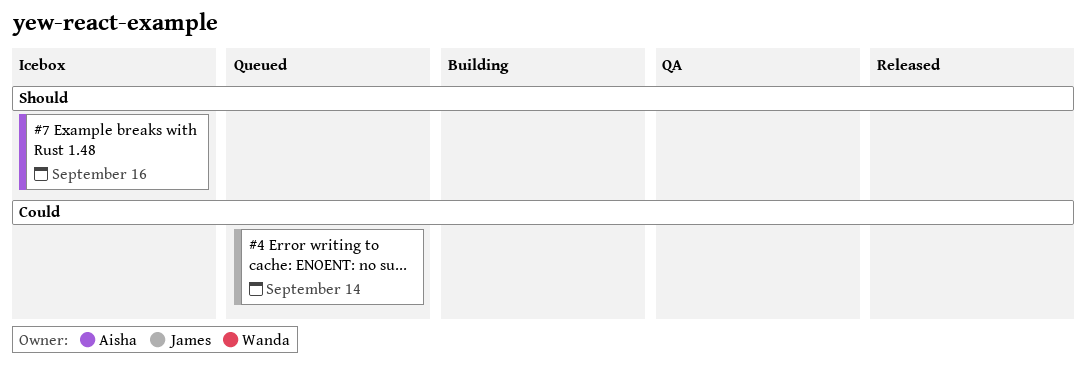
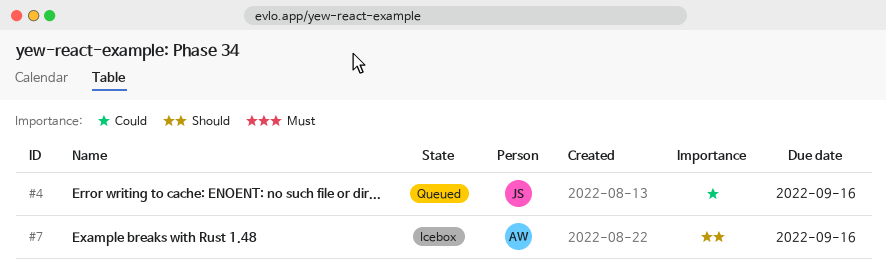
#4, due: Sep 14 -> Sep 16

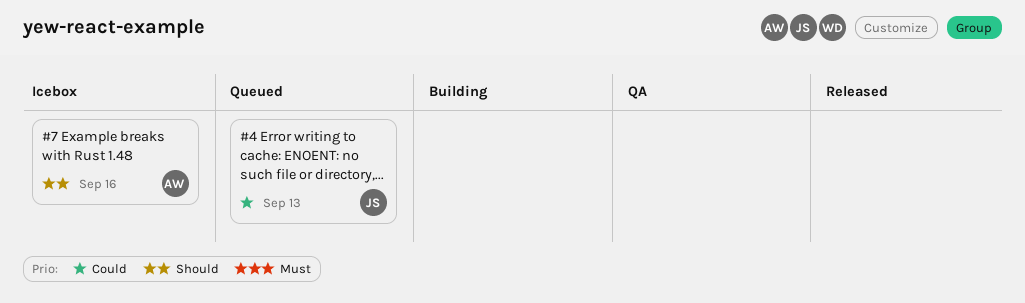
#4, due: Sep 16 -> Sep 13

